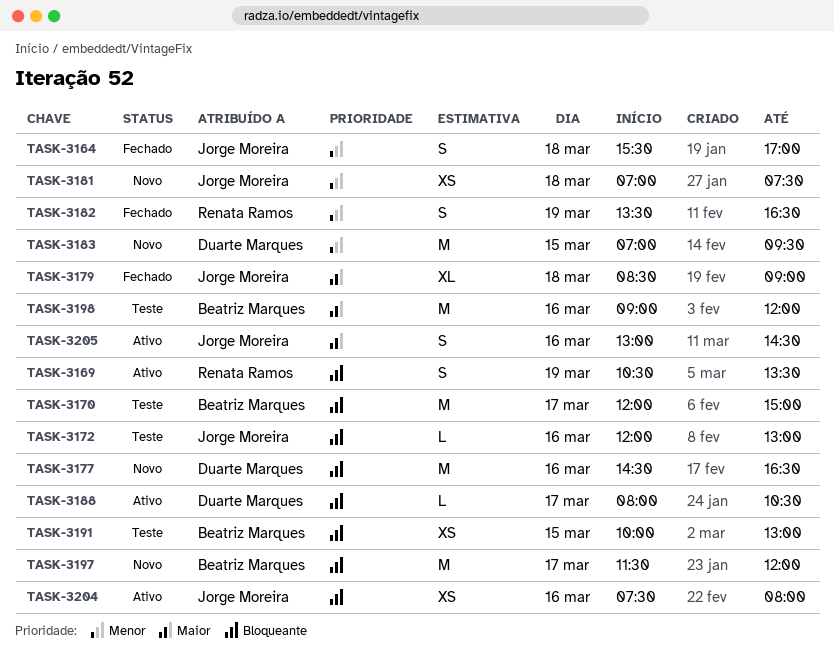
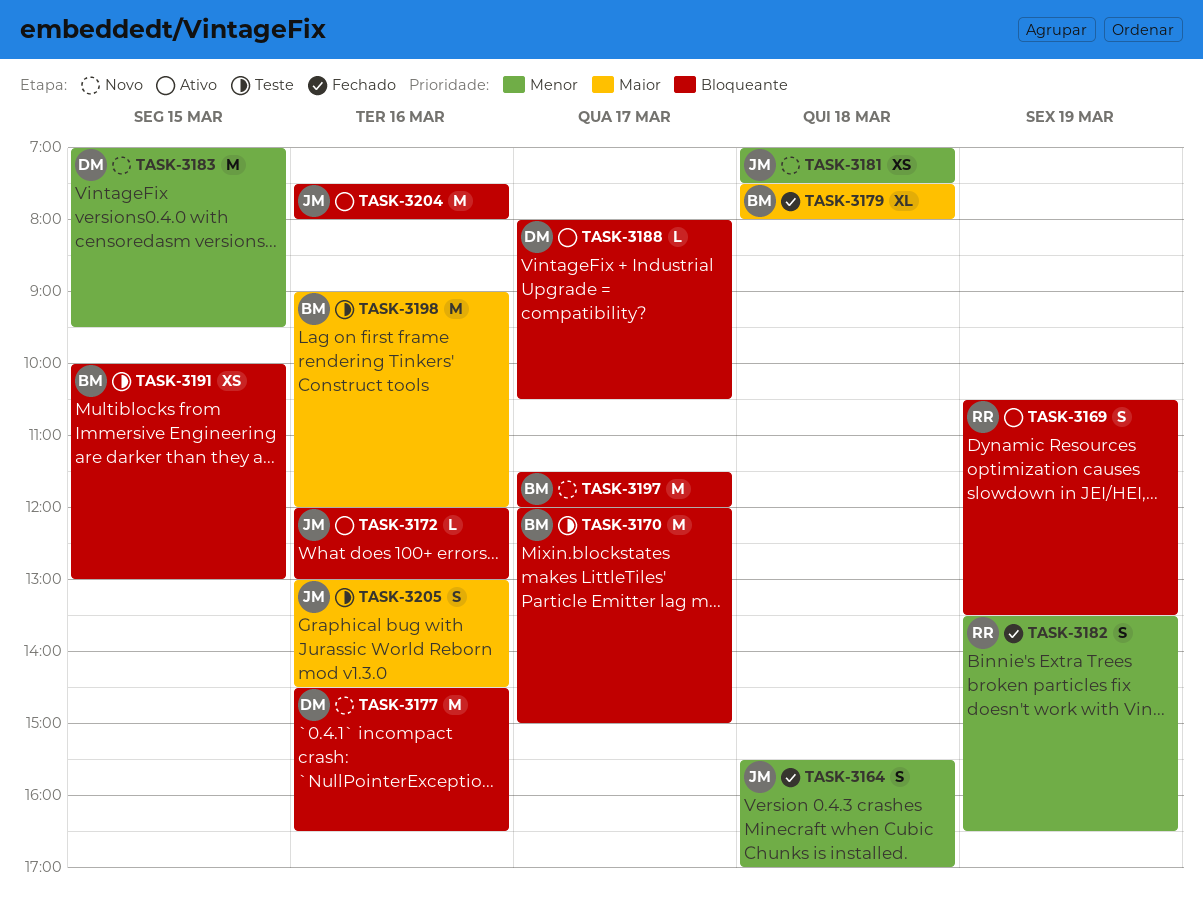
TASK-3172, status: Teste -> Ativo
TASK-3179, owner: Jorge Moreira -> Beatriz Marques
TASK-3179, begins: 08:30 -> 07:30
TASK-3179, ends: 09:00 -> 08:00
TASK-3204, estimate: XS -> M
TASK-3205, status: Ativo -> Teste

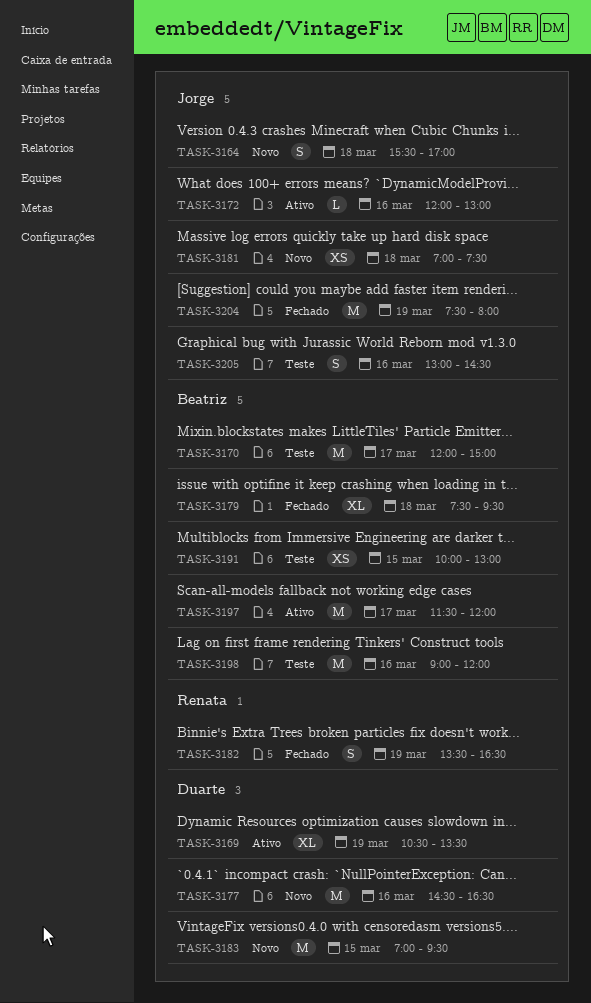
TASK-3164, status: Fechado -> Novo
TASK-3169, owner: Renata -> Duarte
TASK-3169, estimate: S -> XL
TASK-3179, ends: 08:00 -> 09:30
TASK-3188: present -> none
TASK-3197, status: Novo -> Ativo
TASK-3204, status: Ativo -> Fechado
TASK-3204, day: Mar 16 -> Mar 19

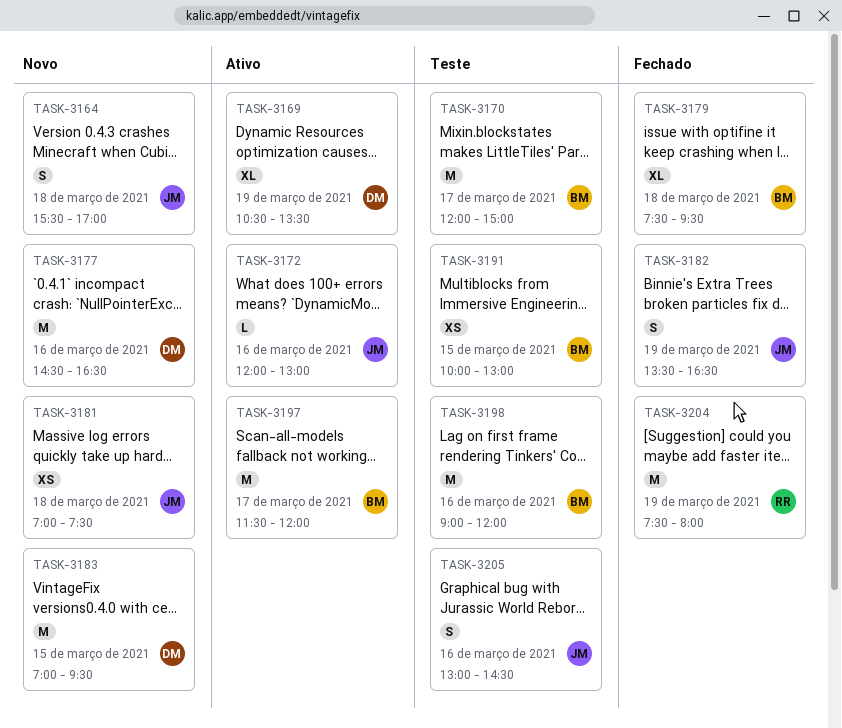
TASK-3182, owner: Renata -> Jorge
TASK-3204, owner: Jorge -> Renata

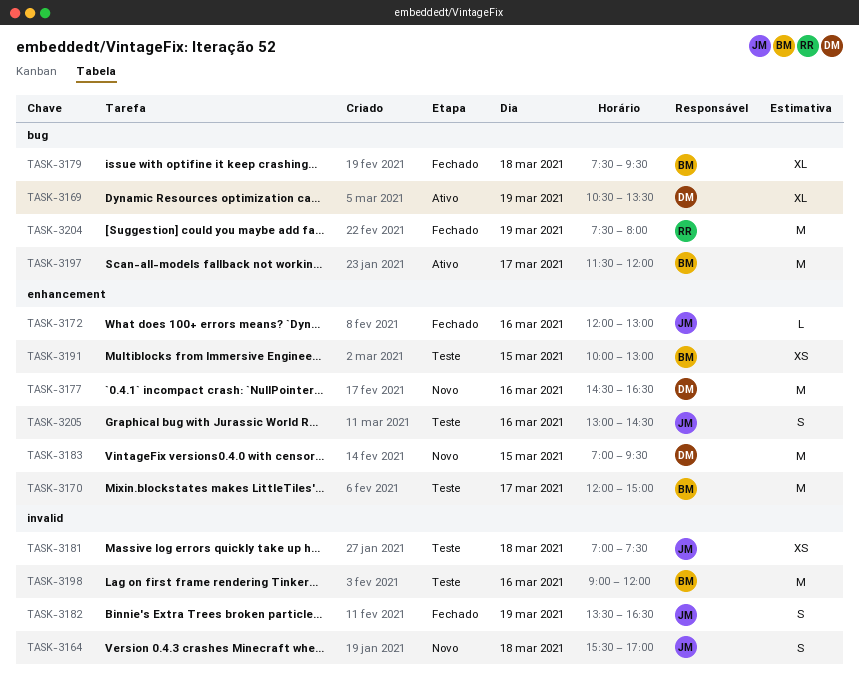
TASK-3172, status: Ativo -> Fechado
TASK-3181, status: Novo -> Teste

